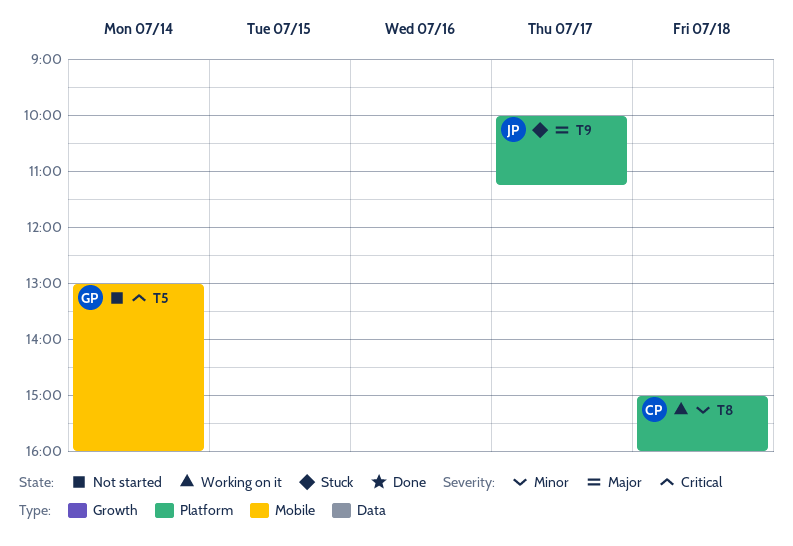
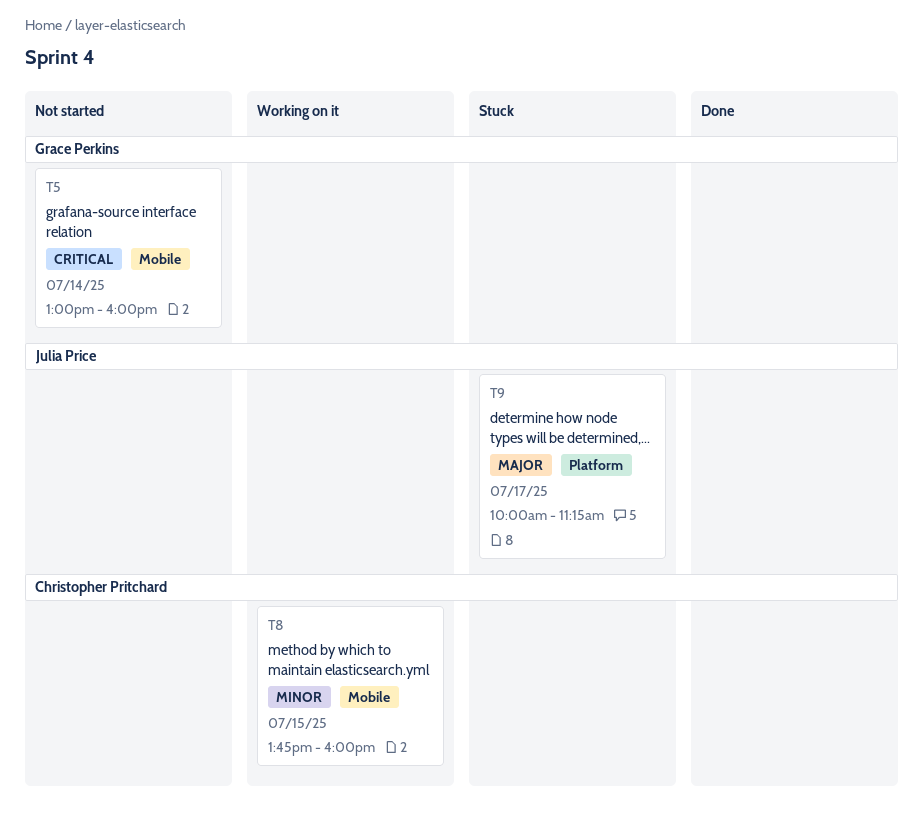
T8, label: Platform -> Mobile
T8, day: Jul 18 -> Jul 15
T8, begins: 15:00 -> 13:45

